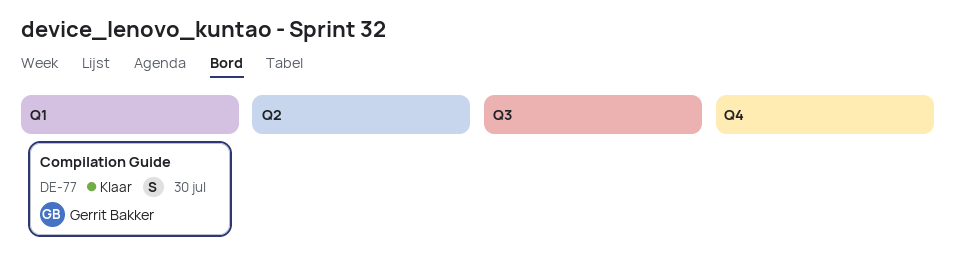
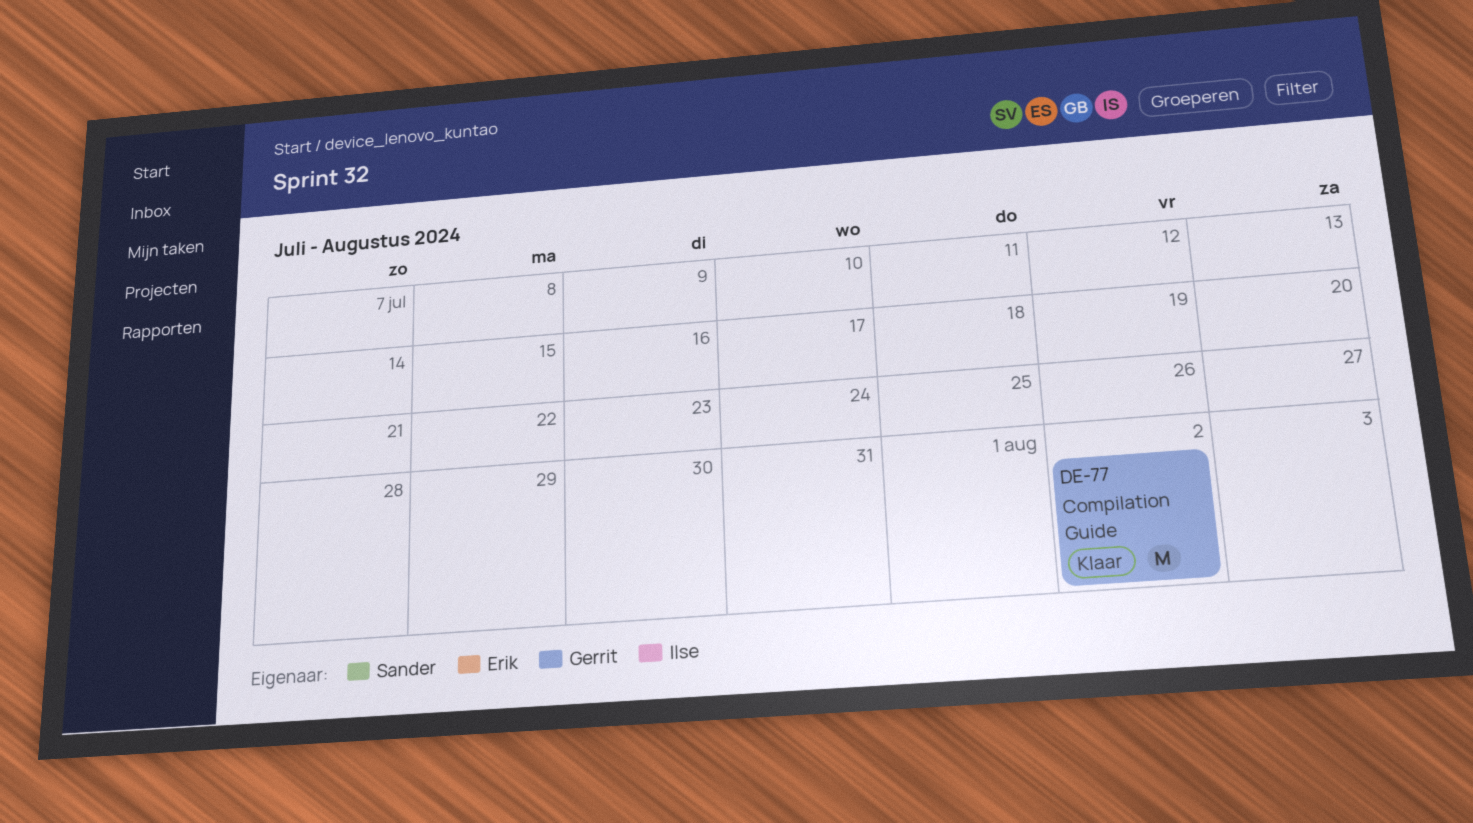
DE-77, estimate: S -> M
DE-77, due: Jul 30 -> Aug 2

